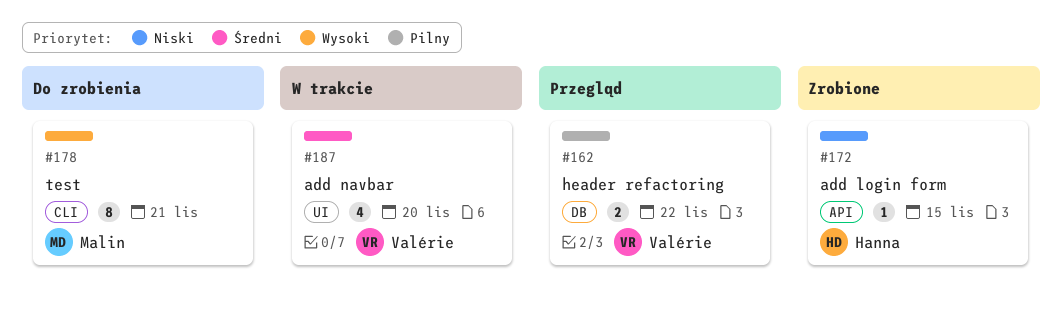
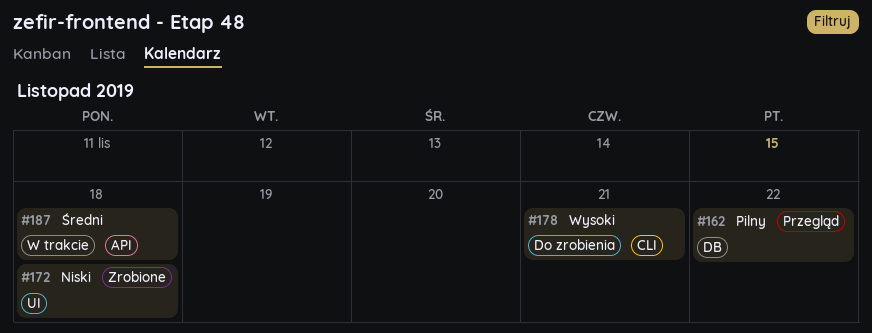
#172, label: API -> UI
#172, due: Nov 15 -> Nov 18
#187, label: UI -> API
#187, due: Nov 20 -> Nov 18

